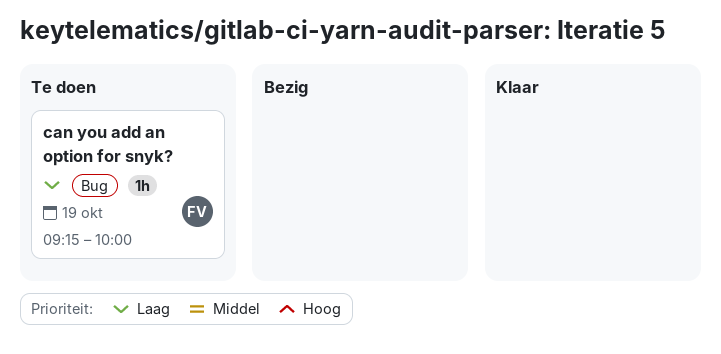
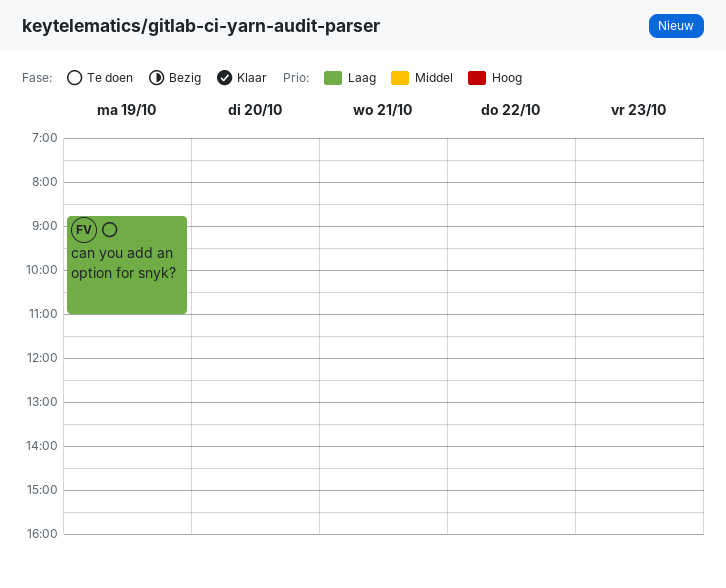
can you add an option for snyk?, begins: 09:15 -> 08:45
can you add an option for snyk?, ends: 10:00 -> 11:00

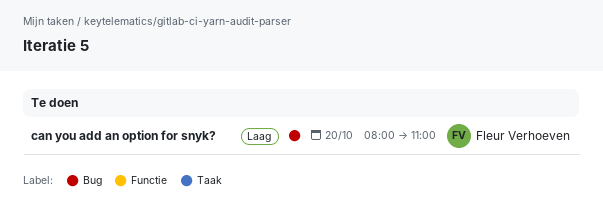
can you add an option for snyk?, day: Oct 19 -> Oct 20
can you add an option for snyk?, begins: 08:45 -> 08:00

